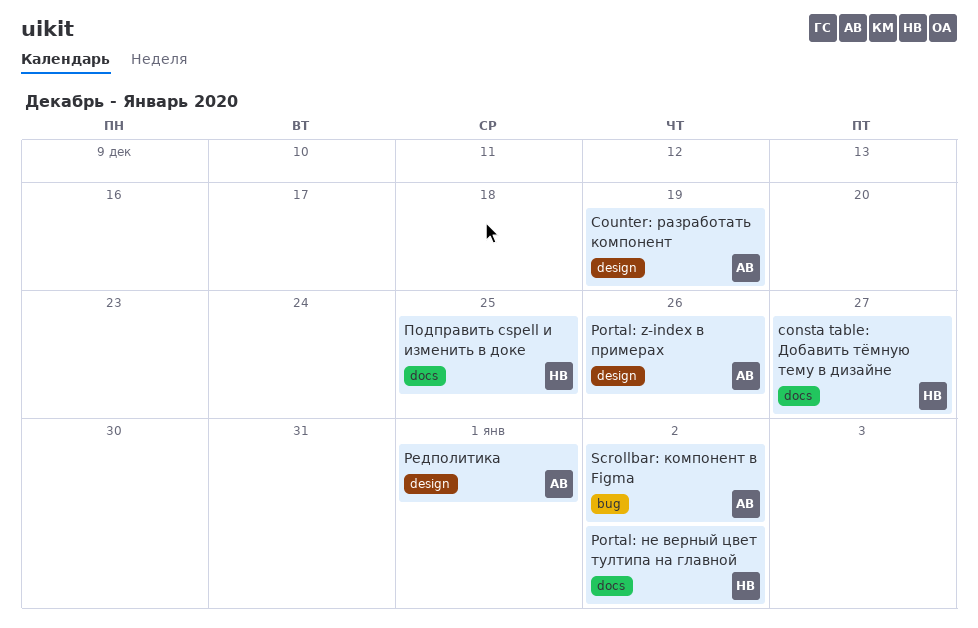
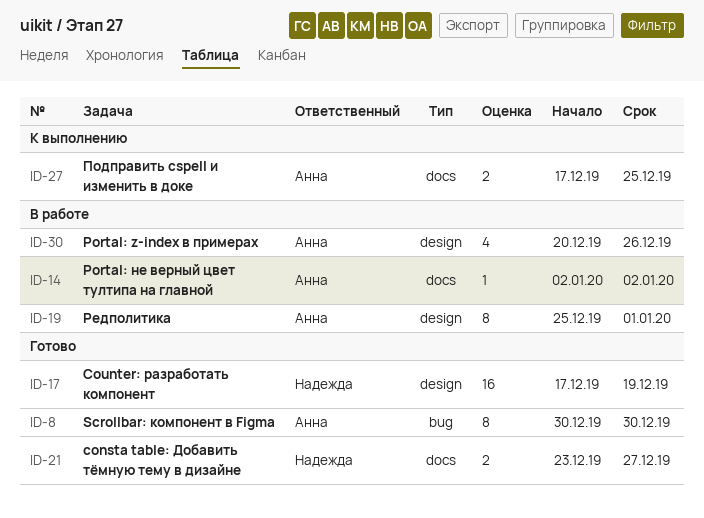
Counter: разработать компонент, owner: Анна -> Надежда
Portal: не верный цвет тултипа на главной, owner: Надежда -> Анна
Scrollbar: компонент в Figma, due: Jan 2 -> Dec 30
Подправить cspell и изменить в доке, owner: Надежда -> Анна

